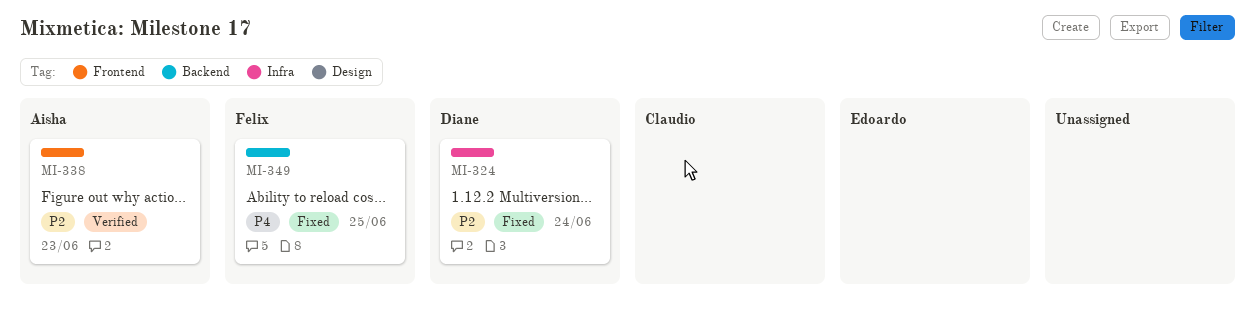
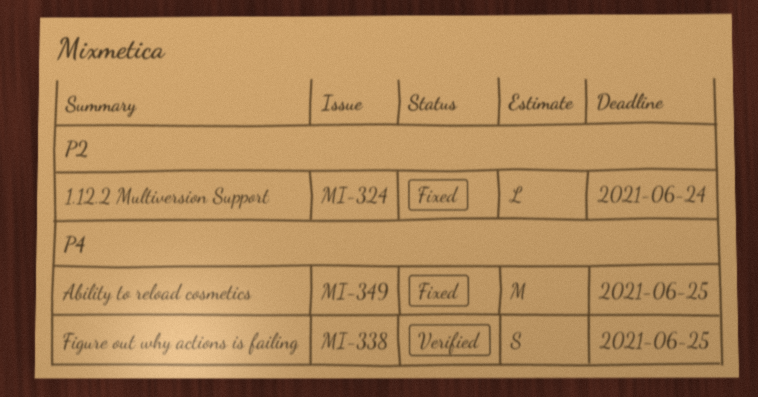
MI-338, priority: P2 -> P4
MI-338, due: Jun 23 -> Jun 25

